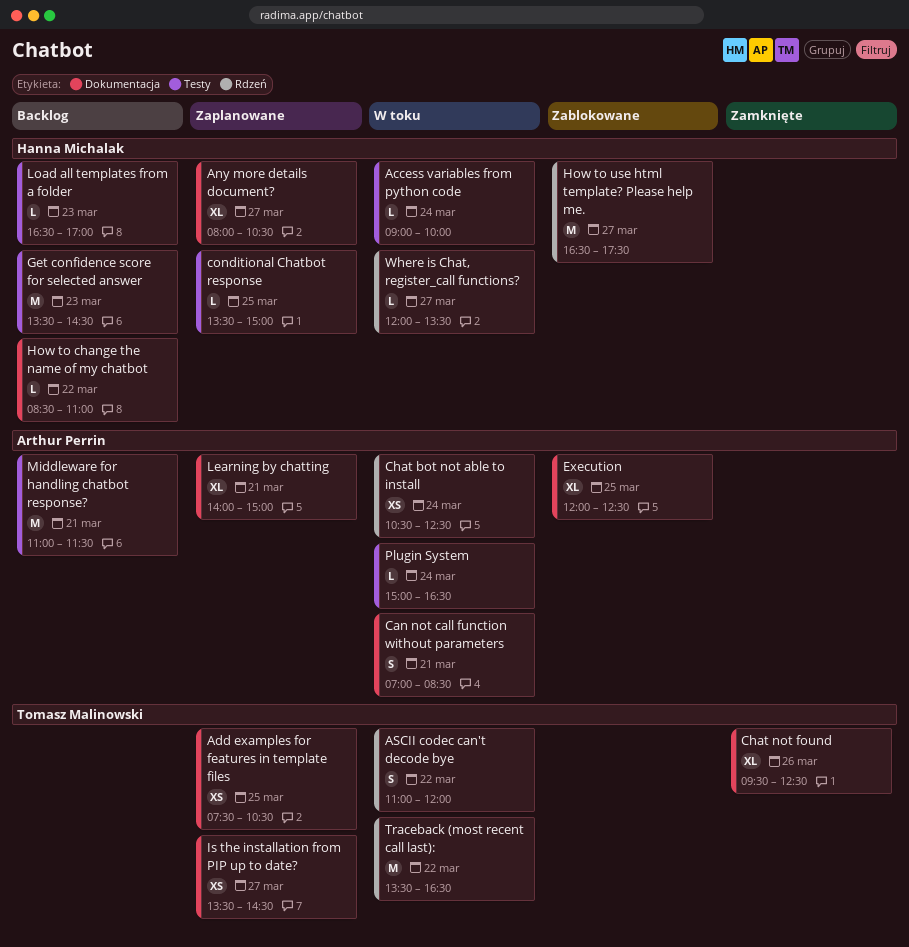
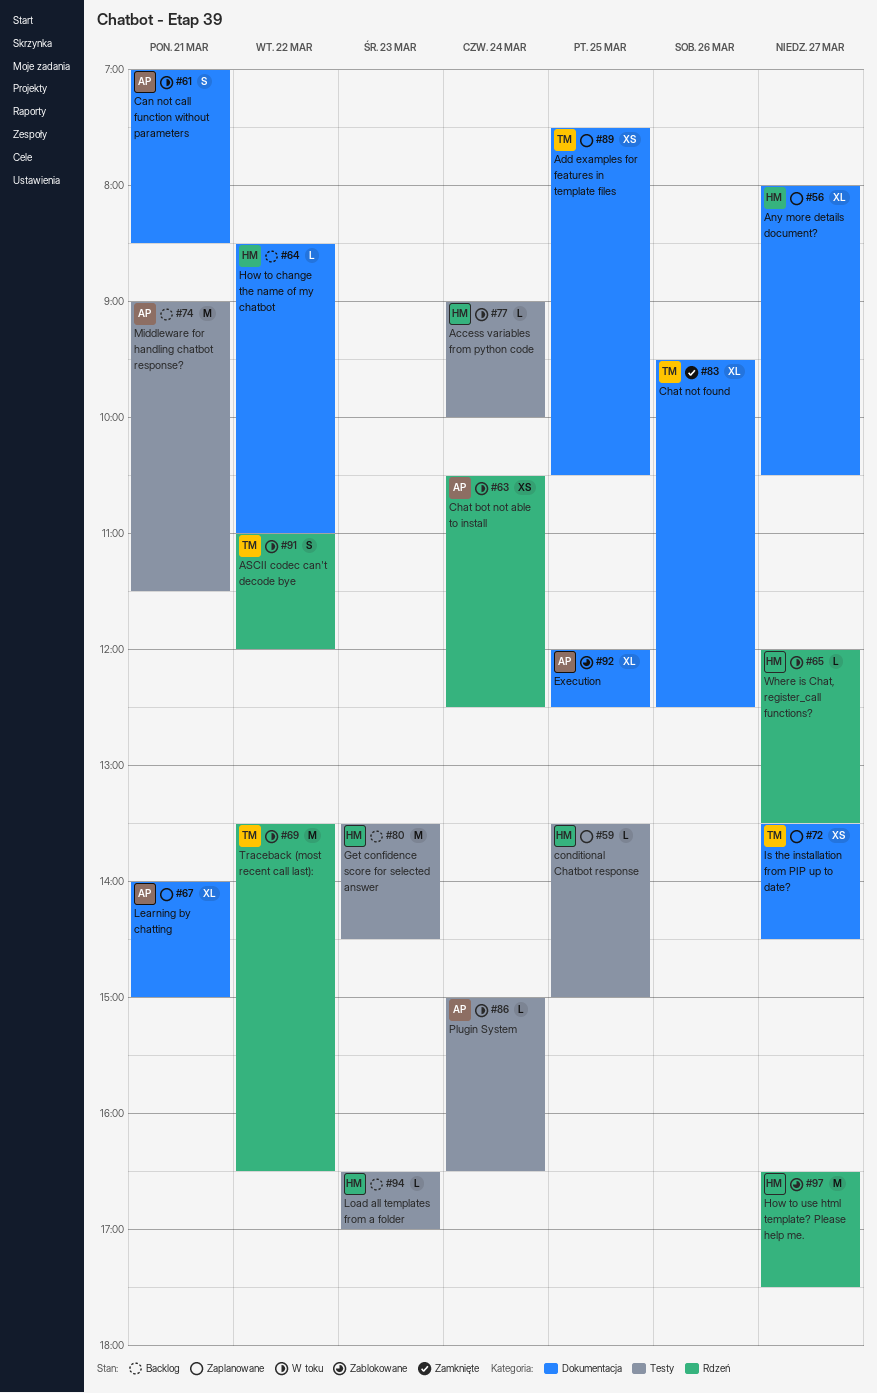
Middleware for handling chatbot response?, begins: 11:00 -> 09:00

